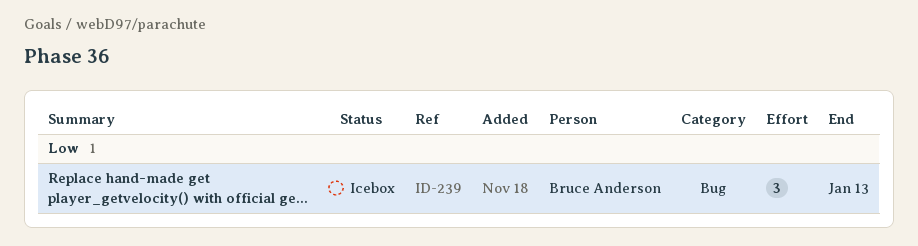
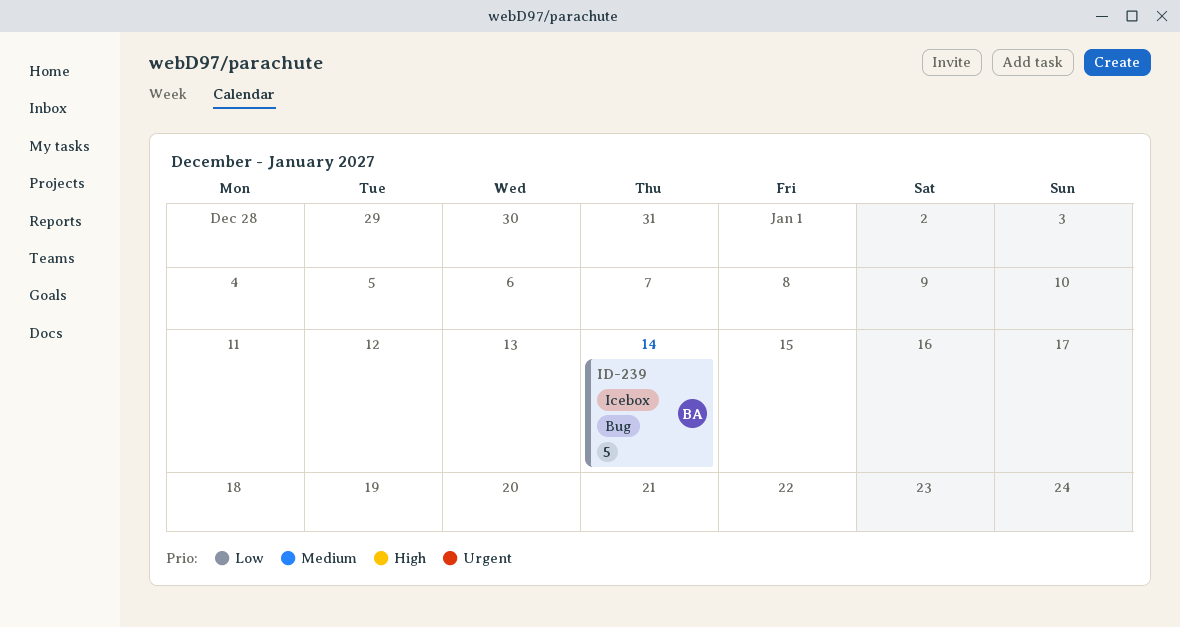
ID-239, estimate: 3 -> 5
ID-239, due: Jan 13 -> Jan 14

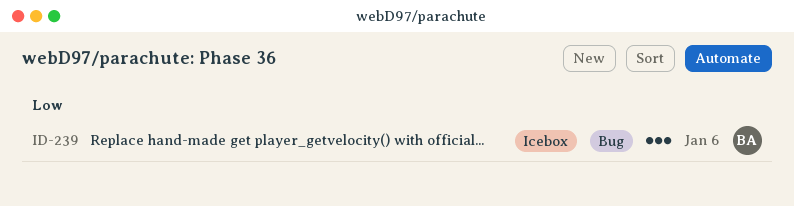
ID-239, estimate: 5 -> 3
ID-239, due: Jan 14 -> Jan 6

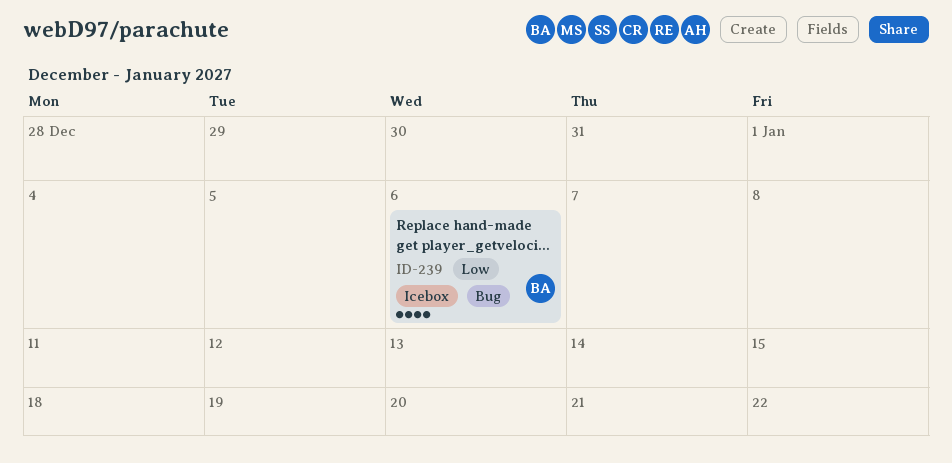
ID-239, estimate: 3 -> 4

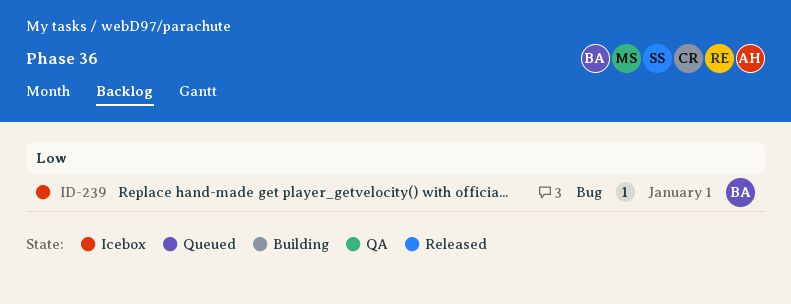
ID-239, estimate: 4 -> 1
ID-239, due: Jan 6 -> Jan 1

